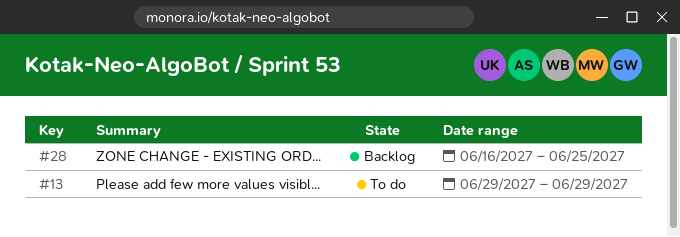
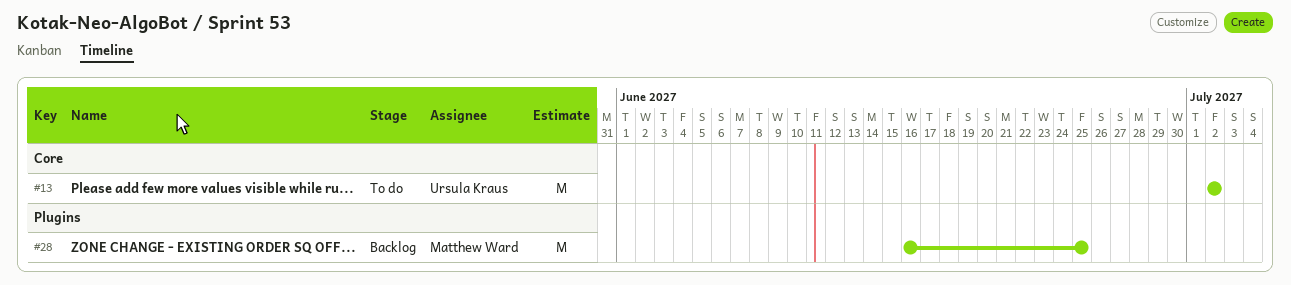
#13, start: Jun 29 -> Jul 2
#13, due: Jun 29 -> Jul 2

